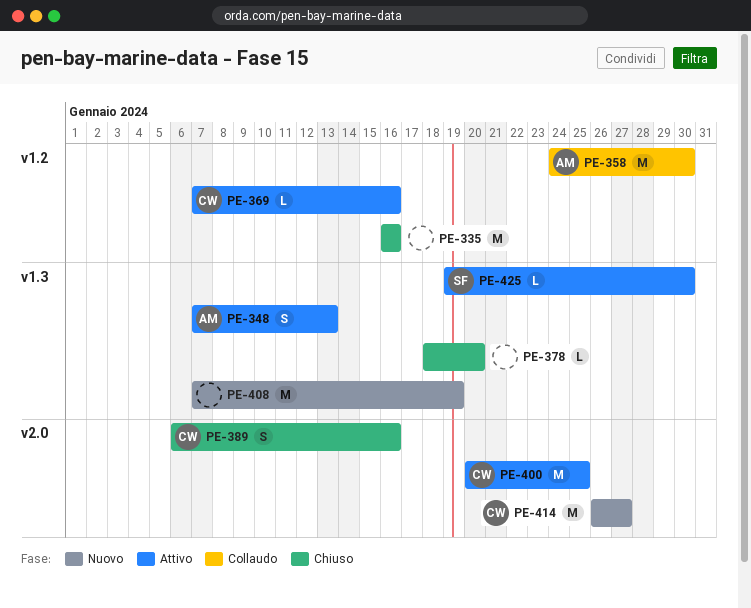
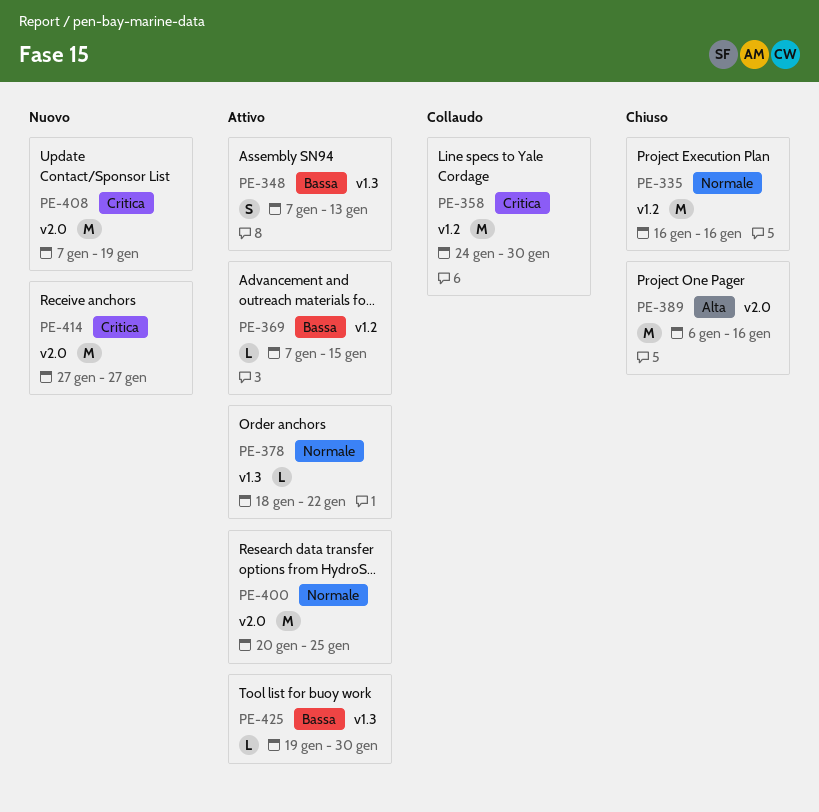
PE-369, due: Jan 16 -> Jan 15
PE-378, status: Chiuso -> Attivo
PE-378, due: Jan 20 -> Jan 22
PE-389, estimate: S -> M
PE-408, label: v1.3 -> v2.0
PE-414, start: Jan 26 -> Jan 27

